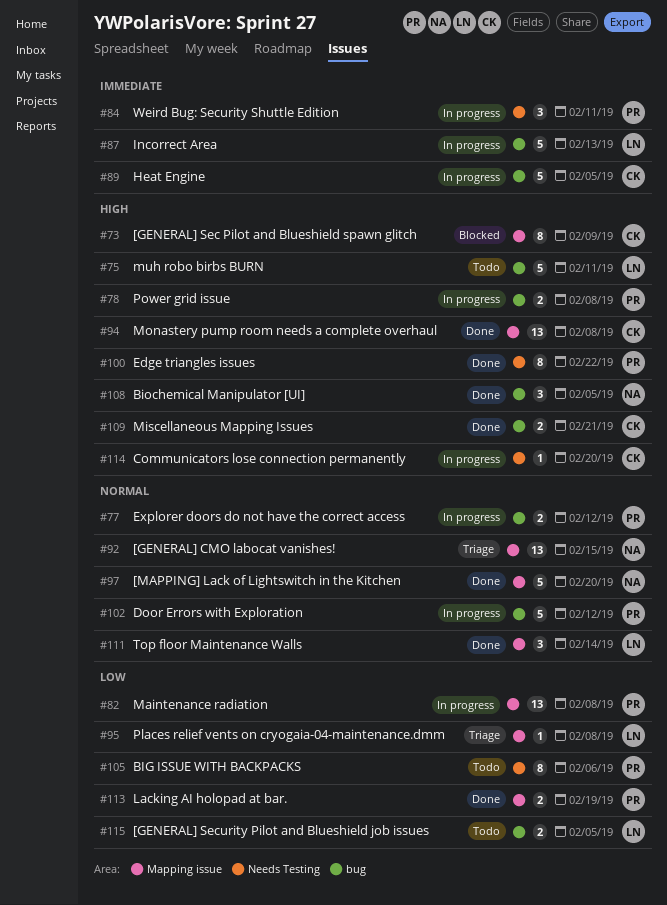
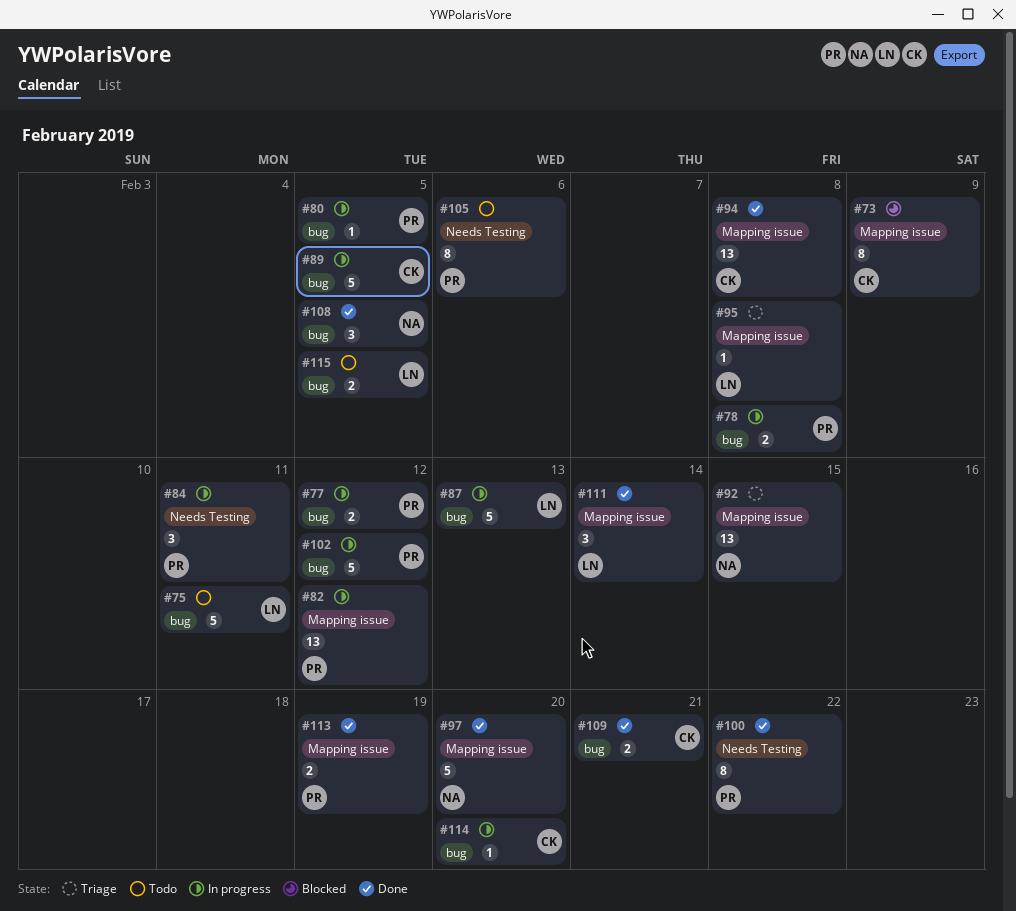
#80: none -> present
#82, due: Feb 8 -> Feb 12
#114, label: Needs Testing -> bug

